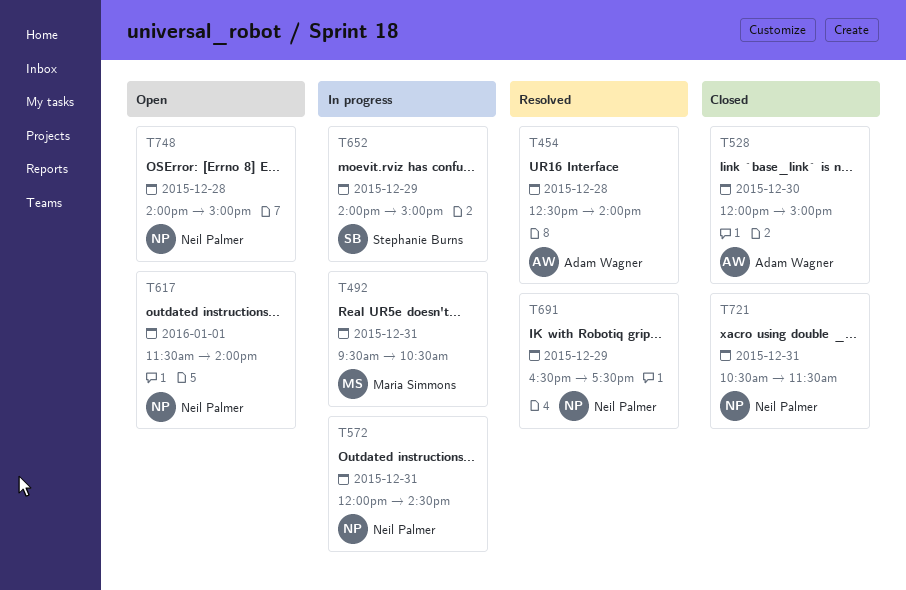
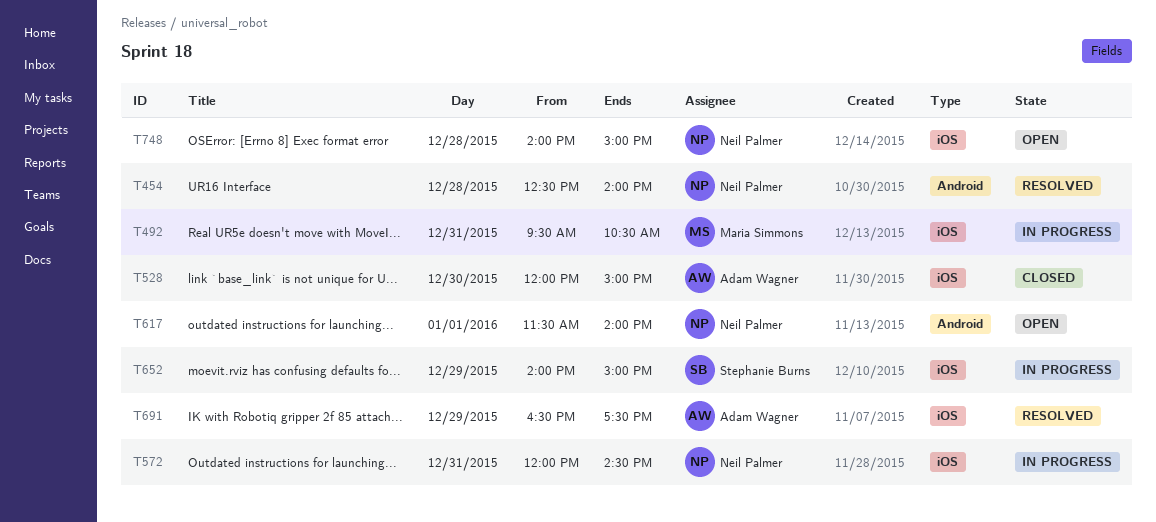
T454, owner: Adam Wagner -> Neil Palmer
T691, owner: Neil Palmer -> Adam Wagner
T721: present -> none

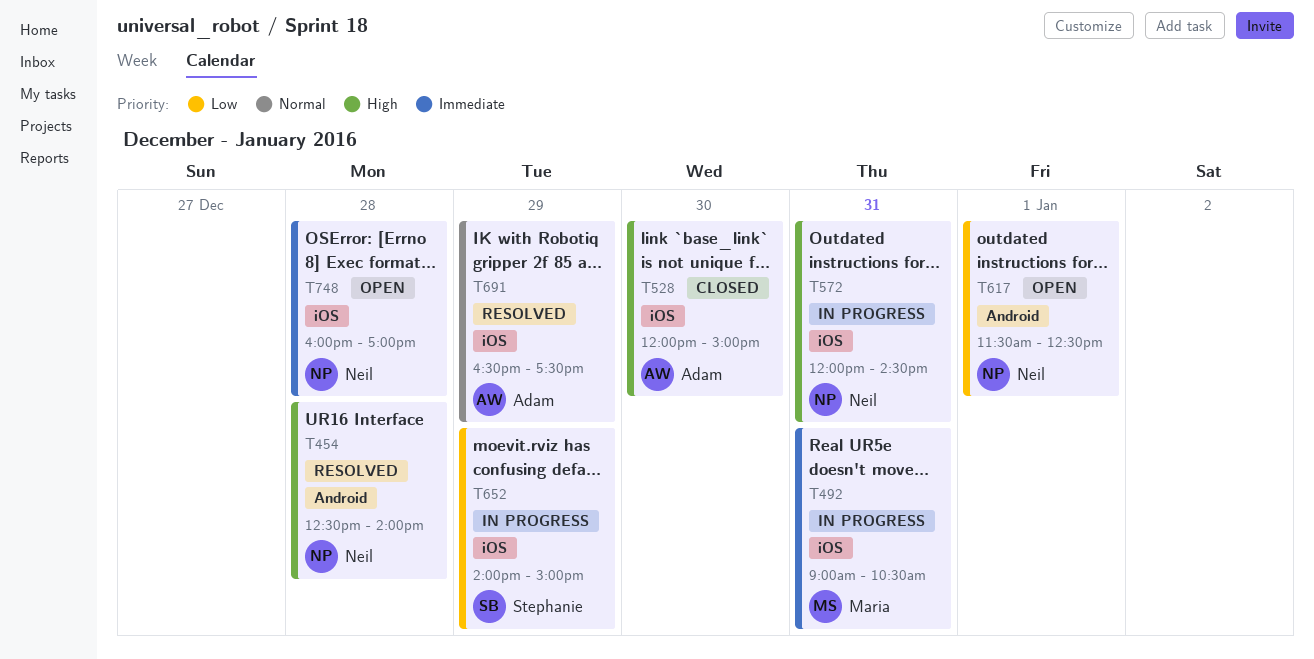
T492, begins: 09:30 -> 09:00
T617, ends: 14:00 -> 12:30
T748, begins: 14:00 -> 16:00
T748, ends: 15:00 -> 17:00

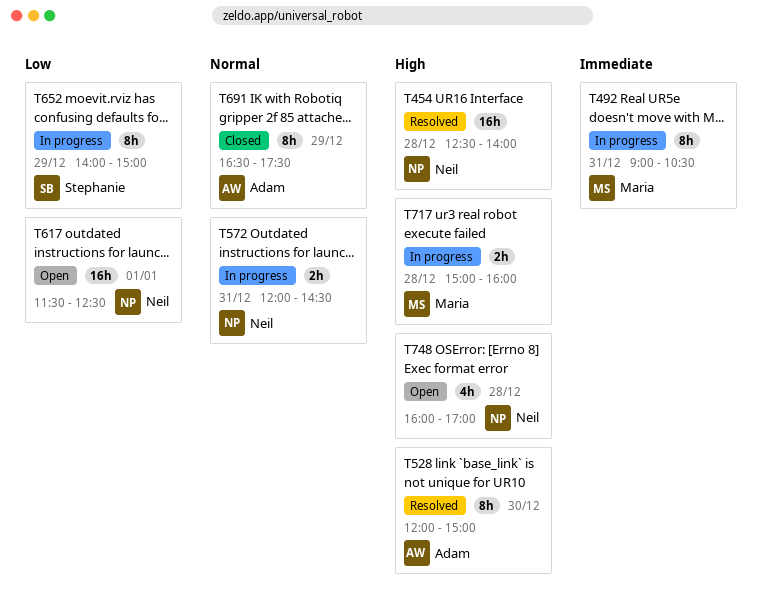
T528, status: Closed -> Resolved
T572, priority: High -> Normal
T691, status: Resolved -> Closed
T717: none -> present
T748, priority: Immediate -> High

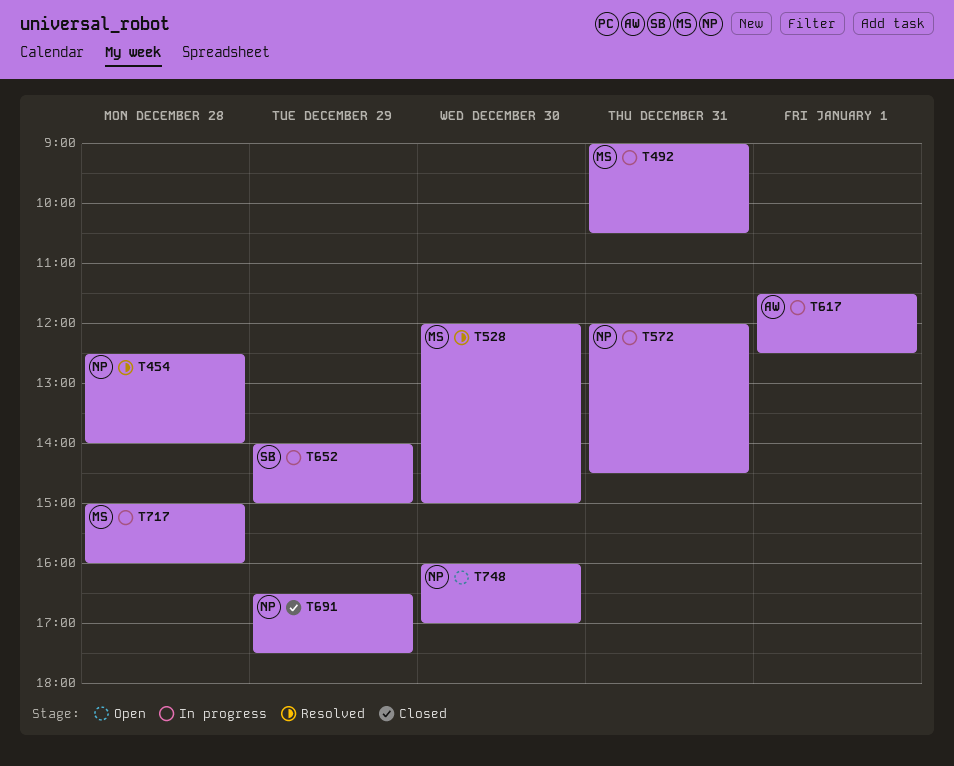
T528, owner: Adam -> Maria
T617, status: Open -> In progress
T617, owner: Neil -> Adam
T691, owner: Adam -> Neil
T748, day: Dec 28 -> Dec 30

